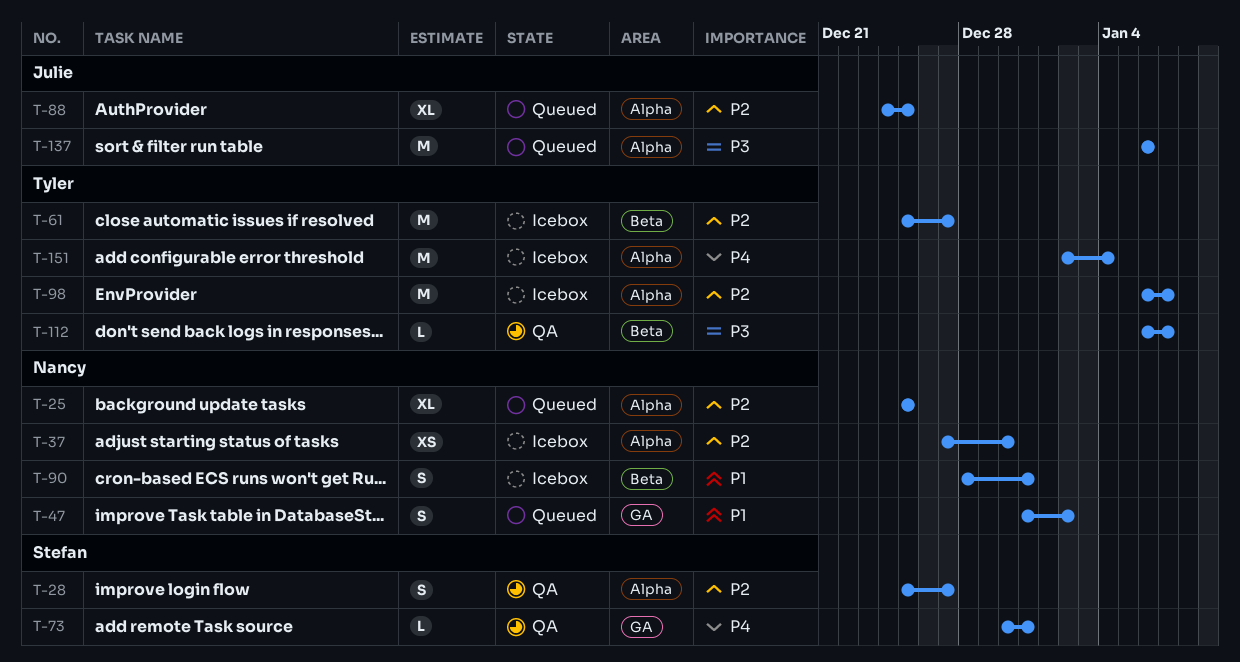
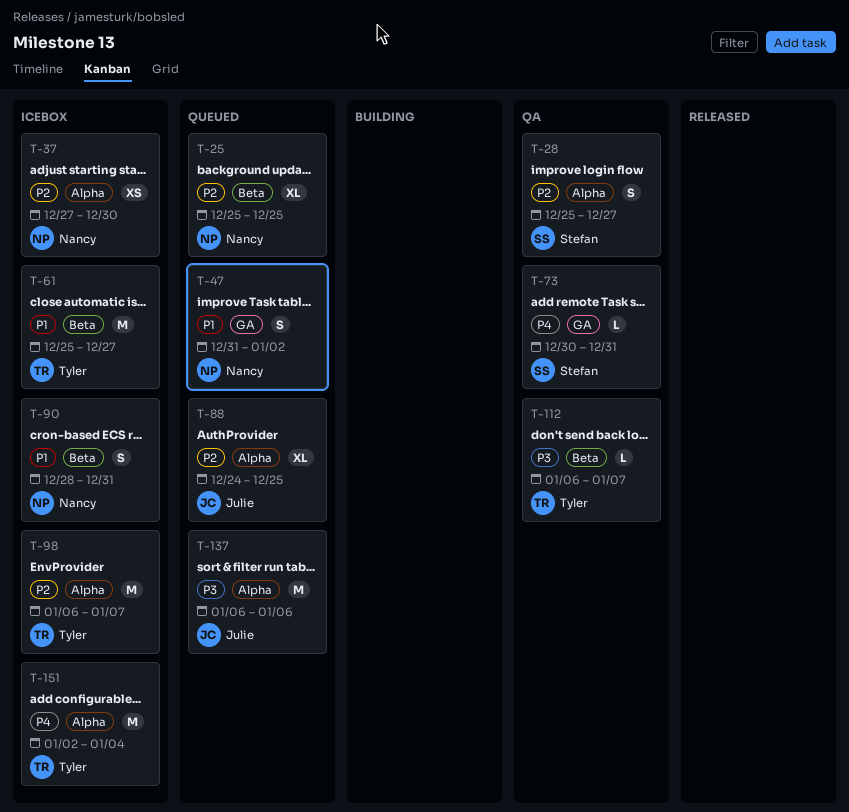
T-25, label: Alpha -> Beta
T-61, priority: P2 -> P1

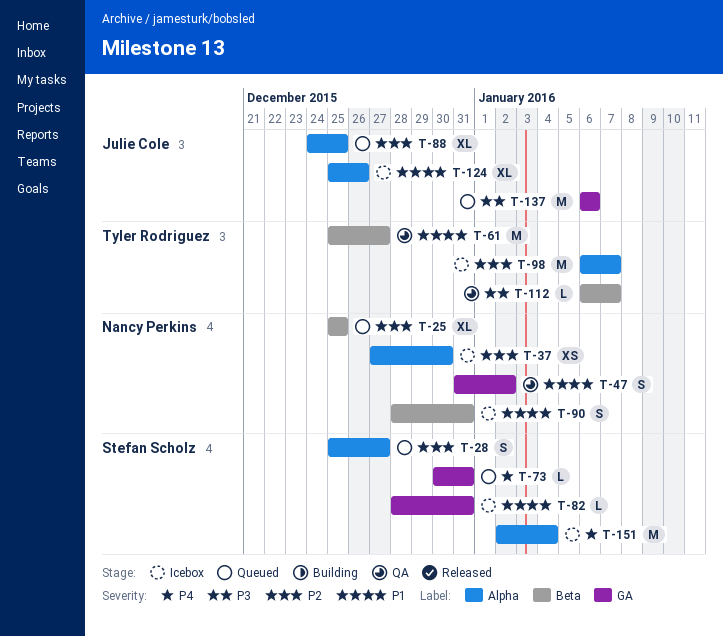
T-28, status: QA -> Queued
T-47, status: Queued -> QA
T-61, status: Icebox -> QA
T-73, status: QA -> Queued
T-82: none -> present
T-124: none -> present
T-137, label: Alpha -> GA
T-151, owner: Tyler Rodriguez -> Stefan Scholz

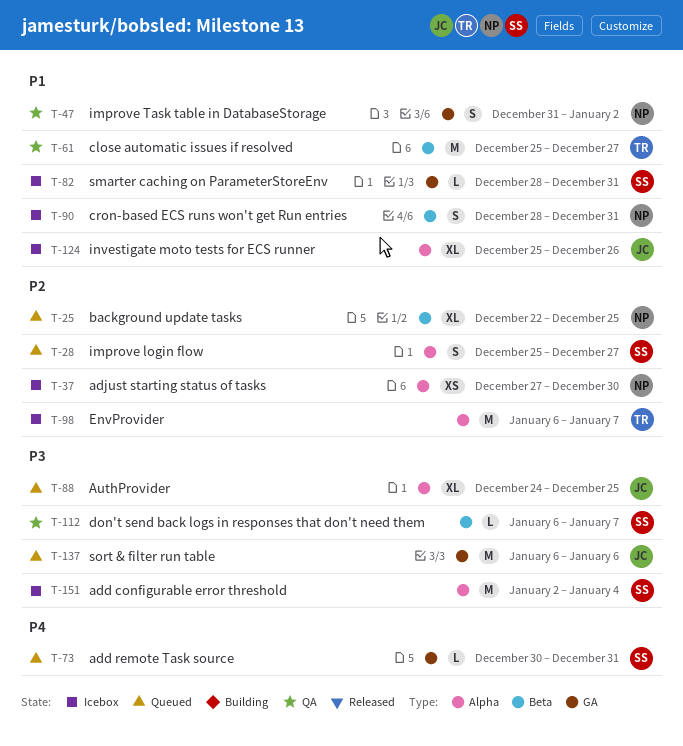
T-25, start: Dec 25 -> Dec 22
T-88, priority: P2 -> P3
T-112, owner: Tyler Rodriguez -> Stefan Scholz
T-151, priority: P4 -> P3

